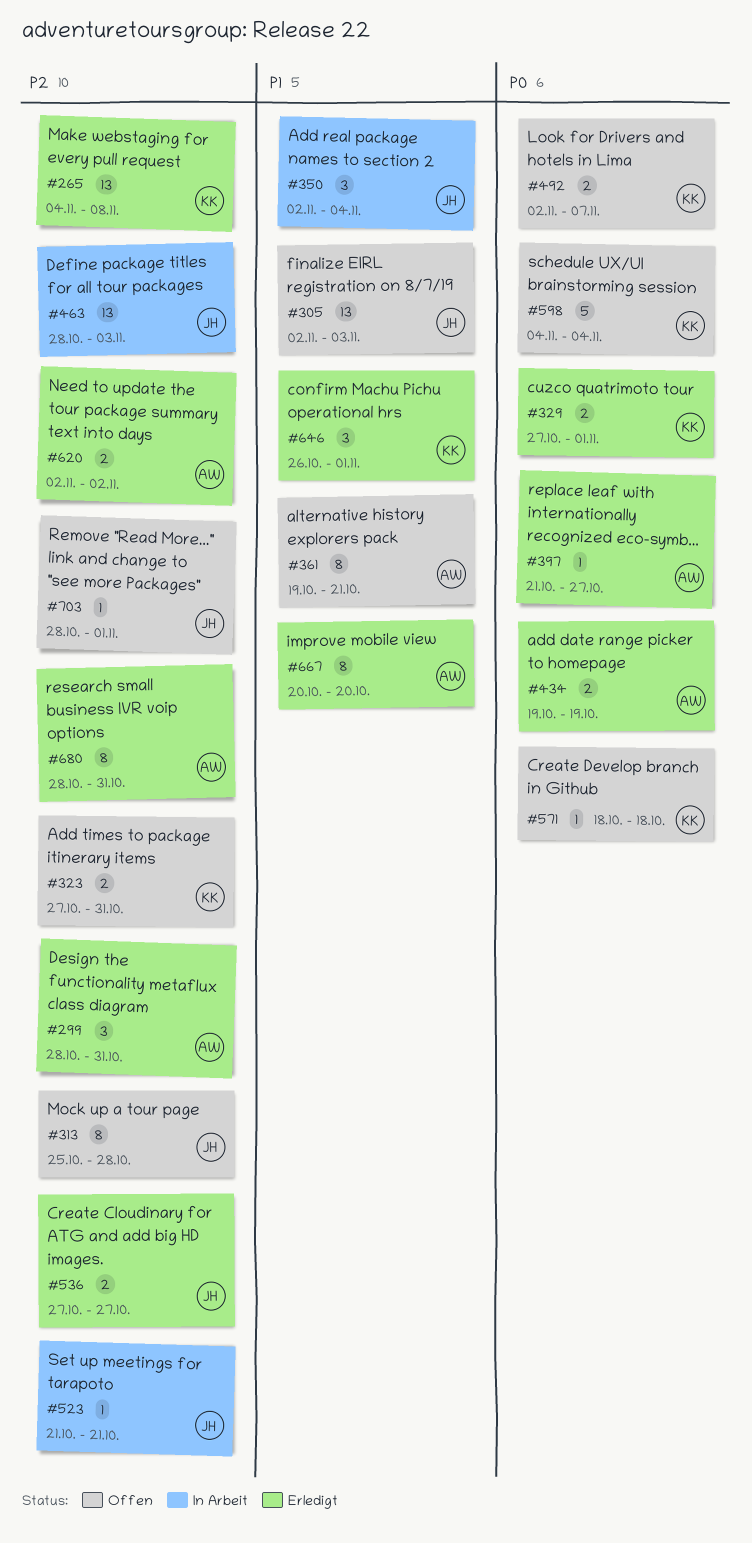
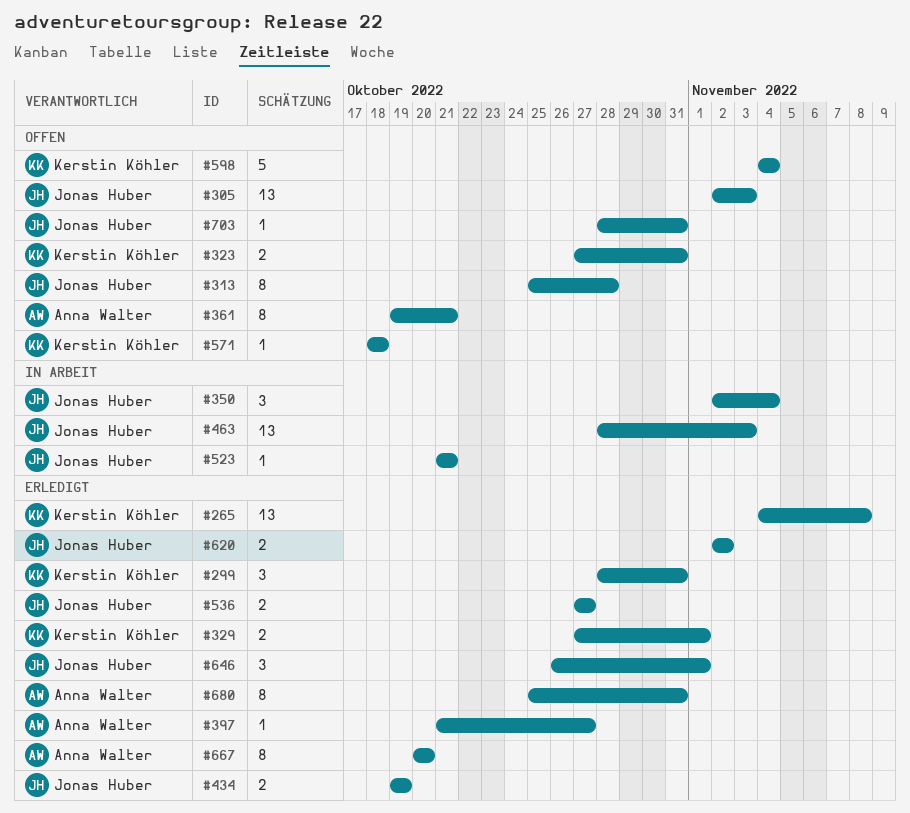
#299, owner: Anna Walter -> Kerstin Köhler
#434, owner: Anna Walter -> Jonas Huber
#492: present -> none
#620, owner: Anna Walter -> Jonas Huber
#646, owner: Kerstin Köhler -> Jonas Huber
#680, start: Oct 28 -> Oct 25
#703, due: Nov 1 -> Oct 31

